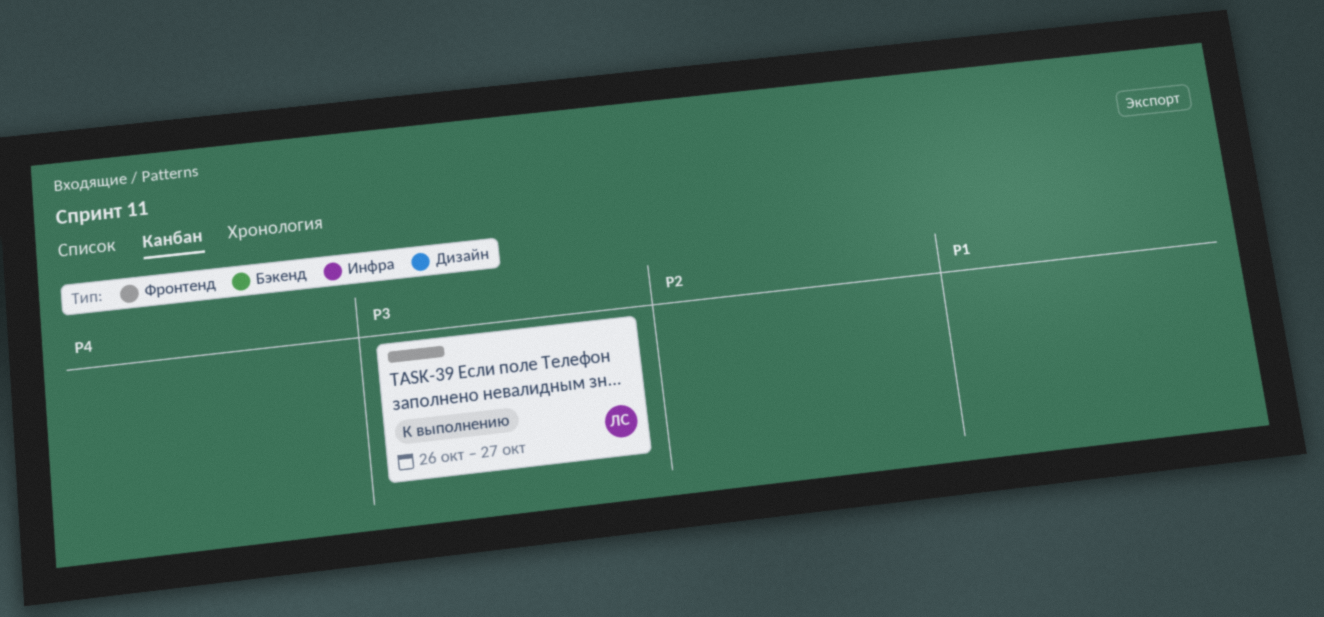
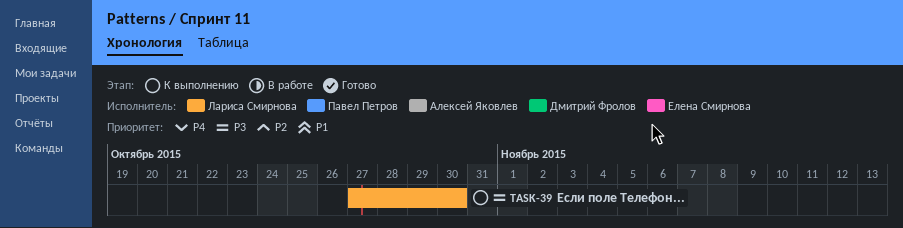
TASK-39, start: Oct 26 -> Oct 27
TASK-39, due: Oct 27 -> Oct 30

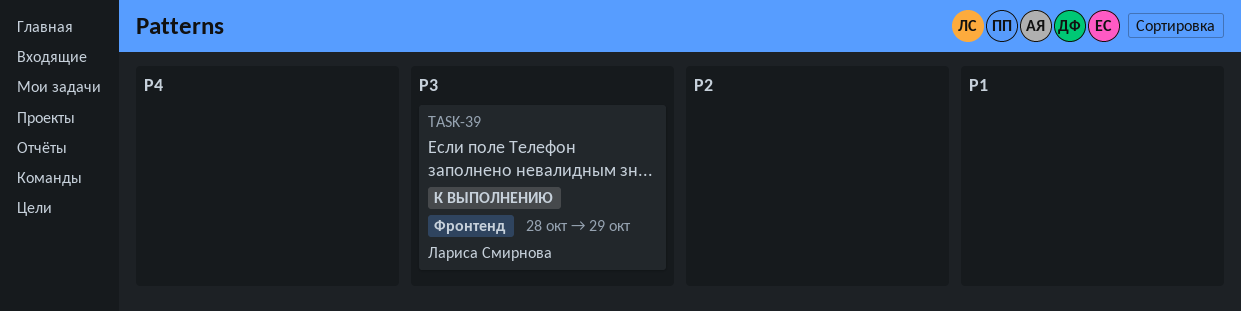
TASK-39, start: Oct 27 -> Oct 28
TASK-39, due: Oct 30 -> Oct 29

